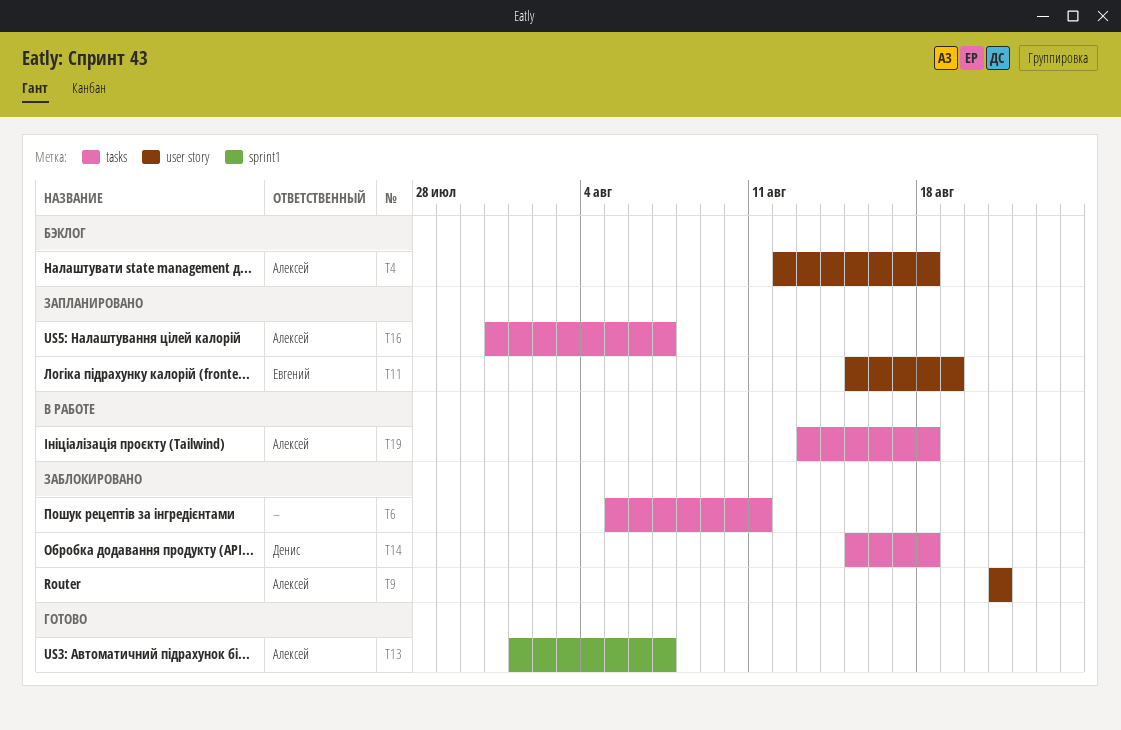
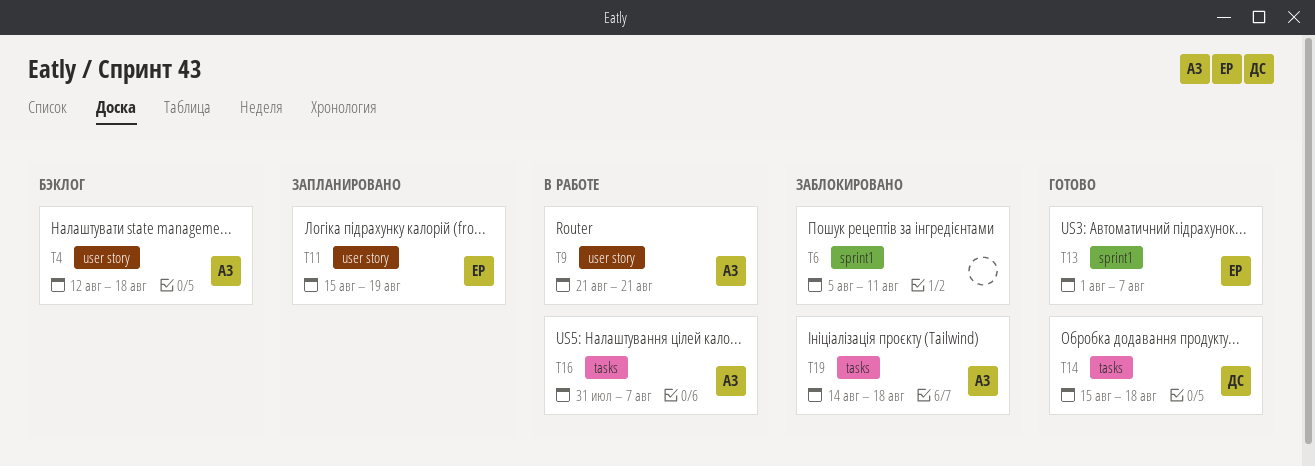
T6, label: tasks -> sprint1
T9, status: Заблокировано -> В работе
T13, owner: Алексей -> Евгений
T14, status: Заблокировано -> Готово
T16, status: Запланировано -> В работе
T19, status: В работе -> Заблокировано
T19, start: Aug 13 -> Aug 14

